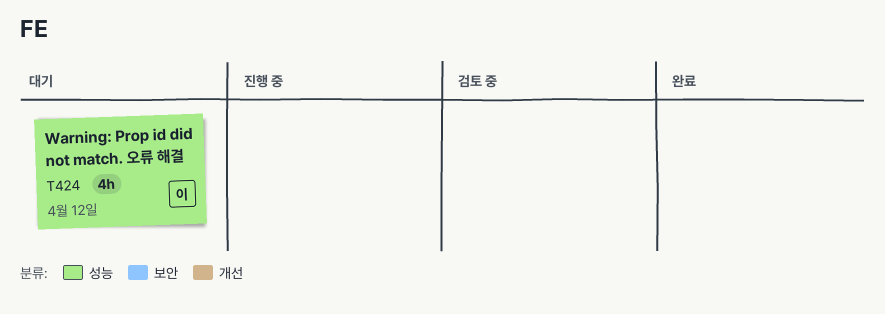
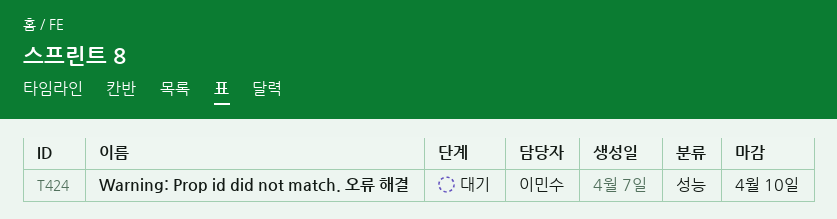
T424, due: Apr 12 -> Apr 10

